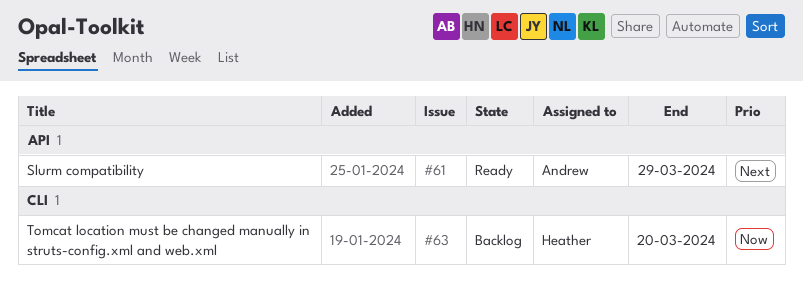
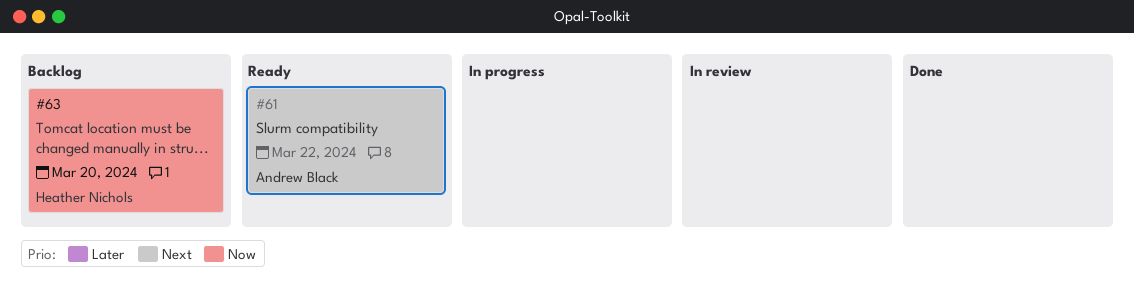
#61, due: Mar 29 -> Mar 22

